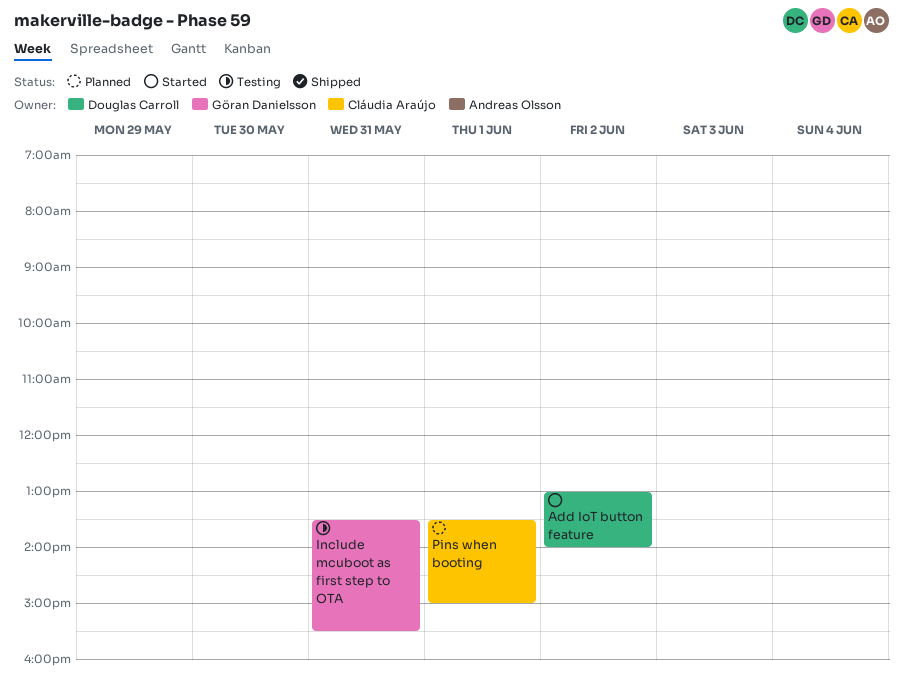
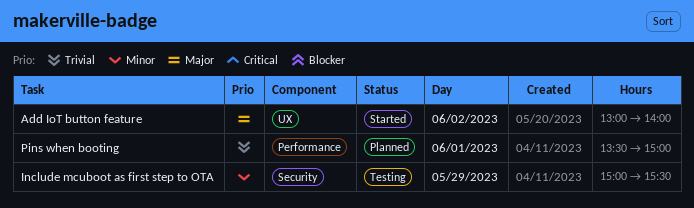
Include mcuboot as first step to OTA, day: May 31 -> May 29
Include mcuboot as first step to OTA, begins: 13:30 -> 15:00

